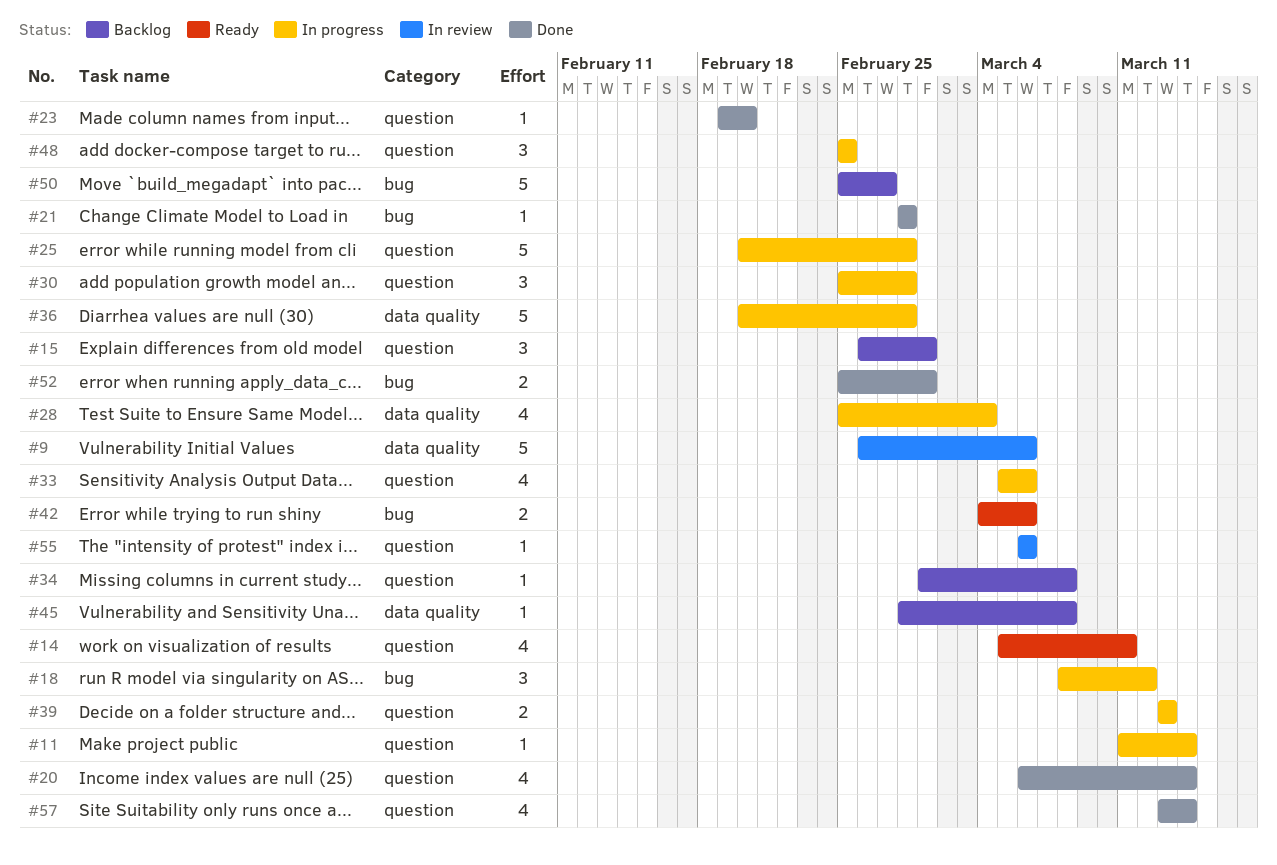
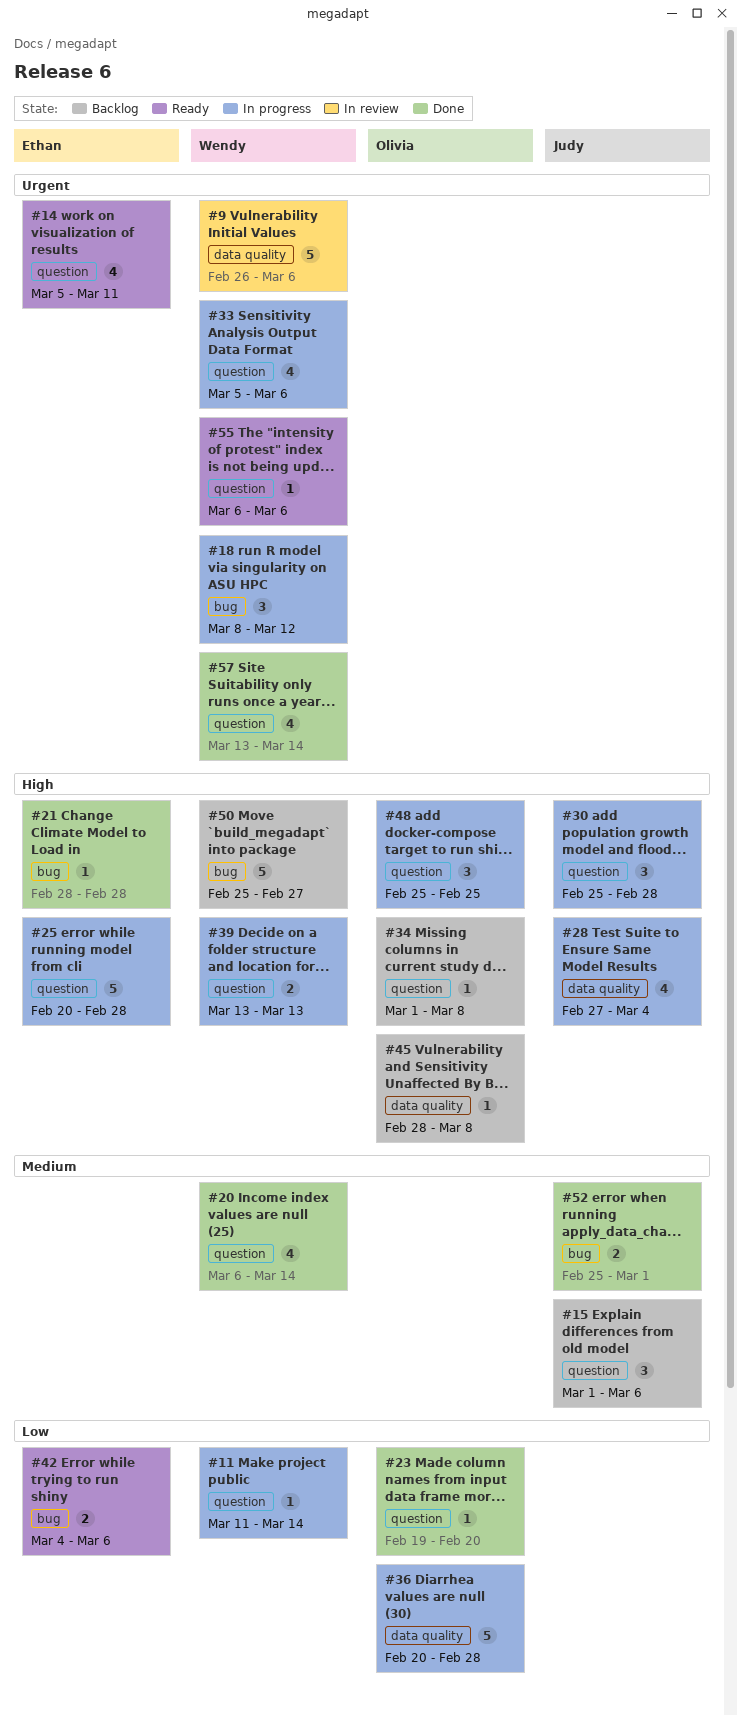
#15, start: Feb 26 -> Mar 1
#15, due: Mar 1 -> Mar 6
#28, start: Feb 25 -> Feb 27
#55, status: In review -> Ready

